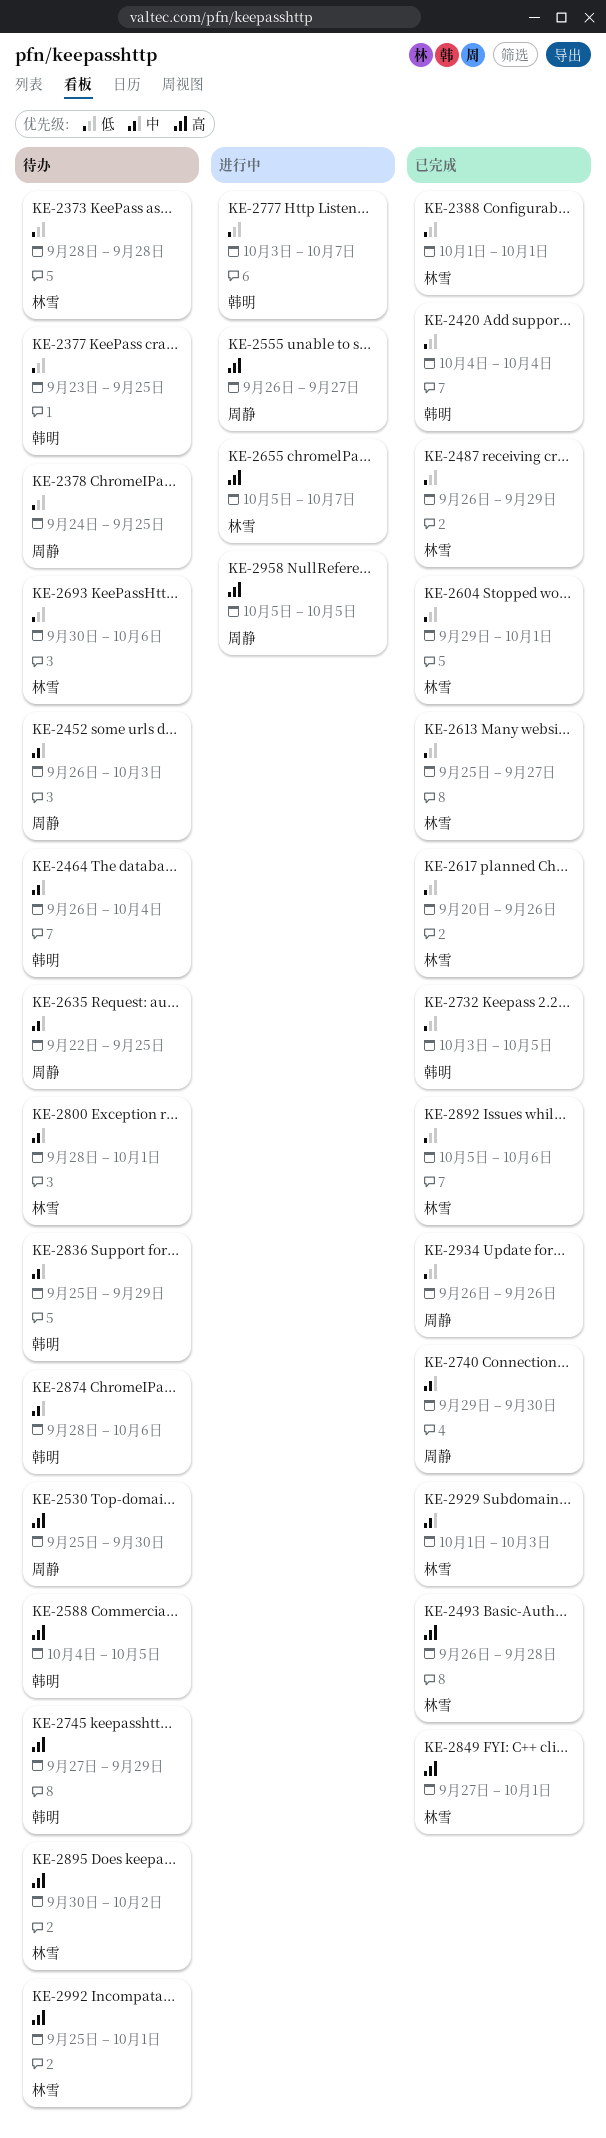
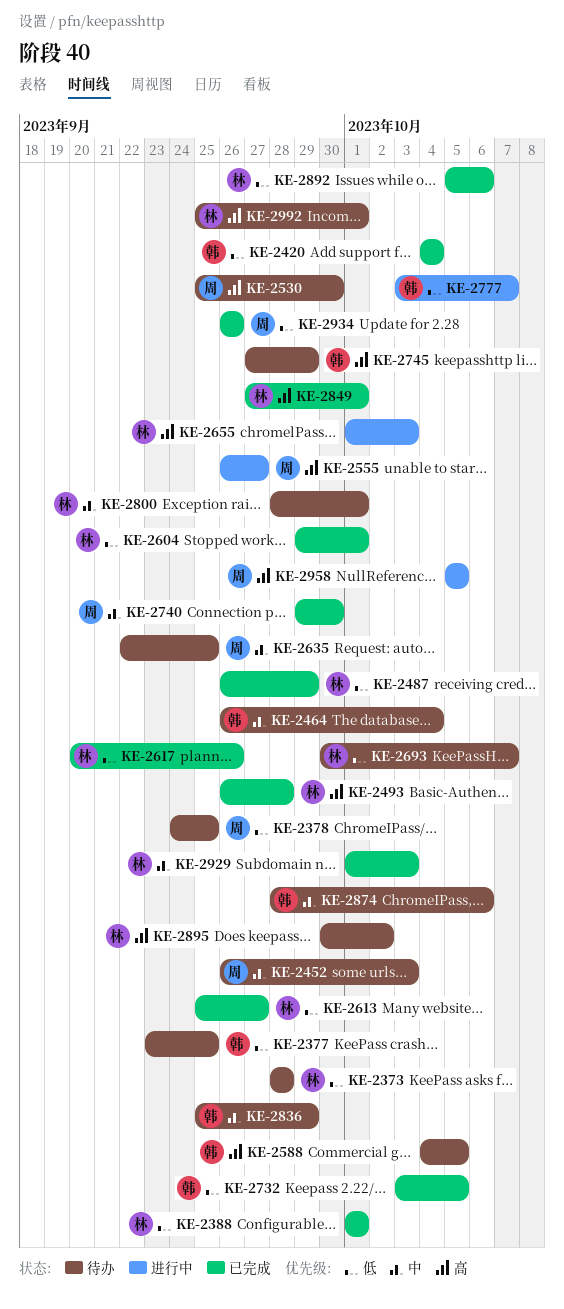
KE-2655, start: Oct 5 -> Oct 1
KE-2655, due: Oct 7 -> Oct 3
KE-2693, due: Oct 6 -> Oct 7

